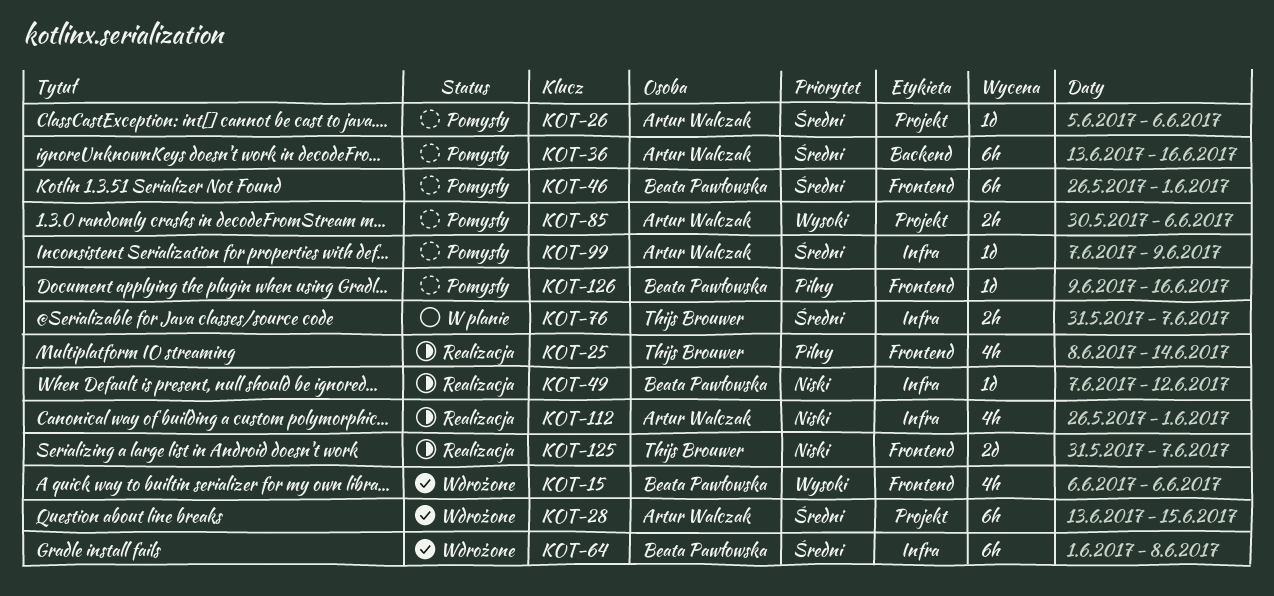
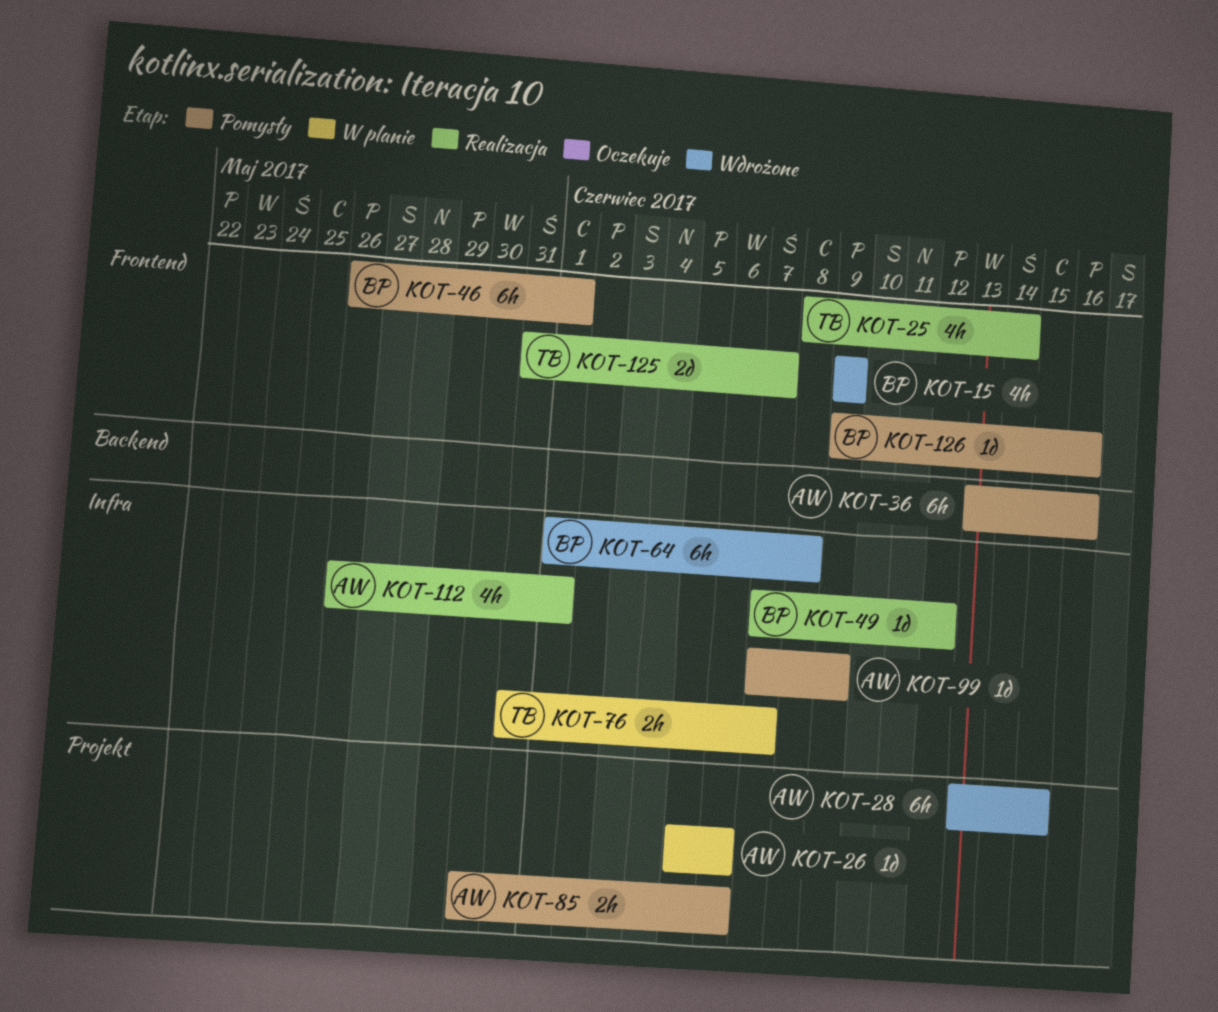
KOT-15, start: Jun 6 -> Jun 9
KOT-15, due: Jun 6 -> Jun 9
KOT-26, status: Pomysły -> W planie

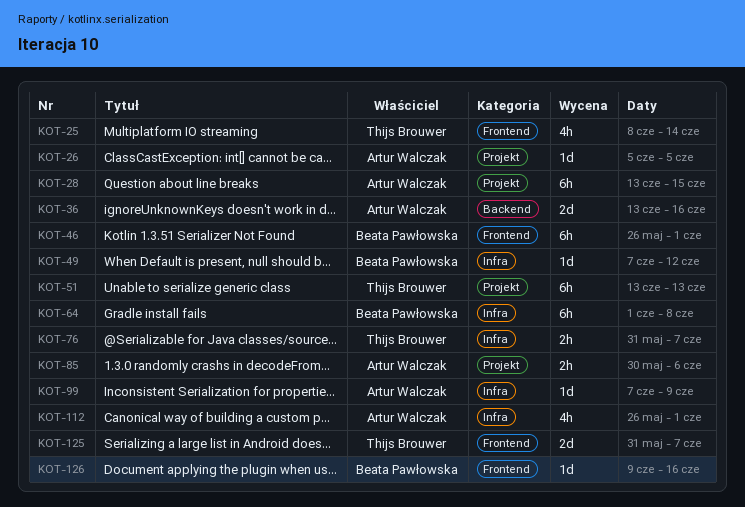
KOT-15: present -> none
KOT-26, due: Jun 6 -> Jun 5
KOT-36, estimate: 6h -> 2d
KOT-51: none -> present

